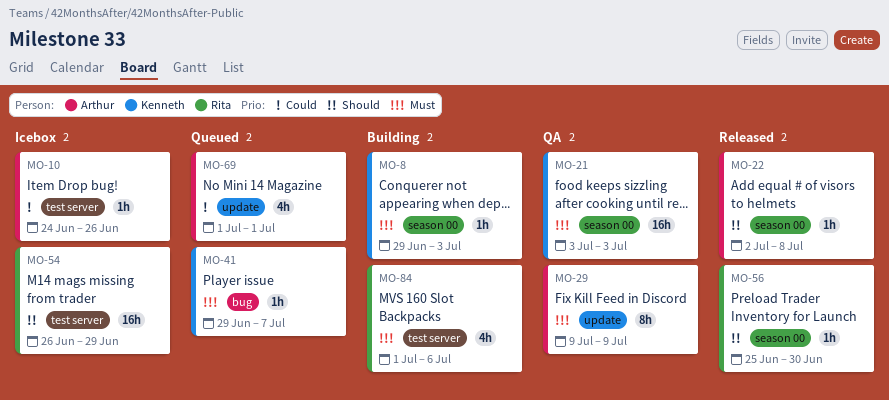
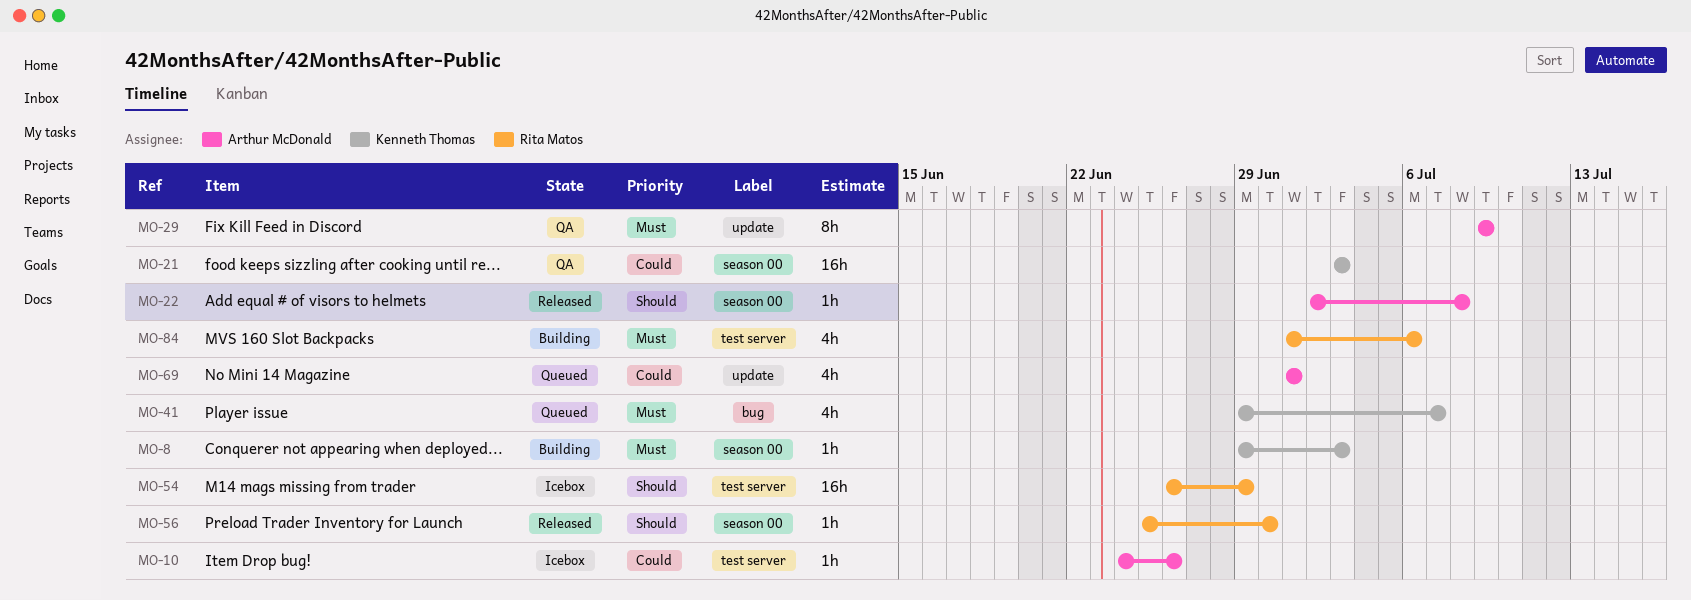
MO-21, priority: Must -> Could
MO-41, estimate: 1h -> 4h

